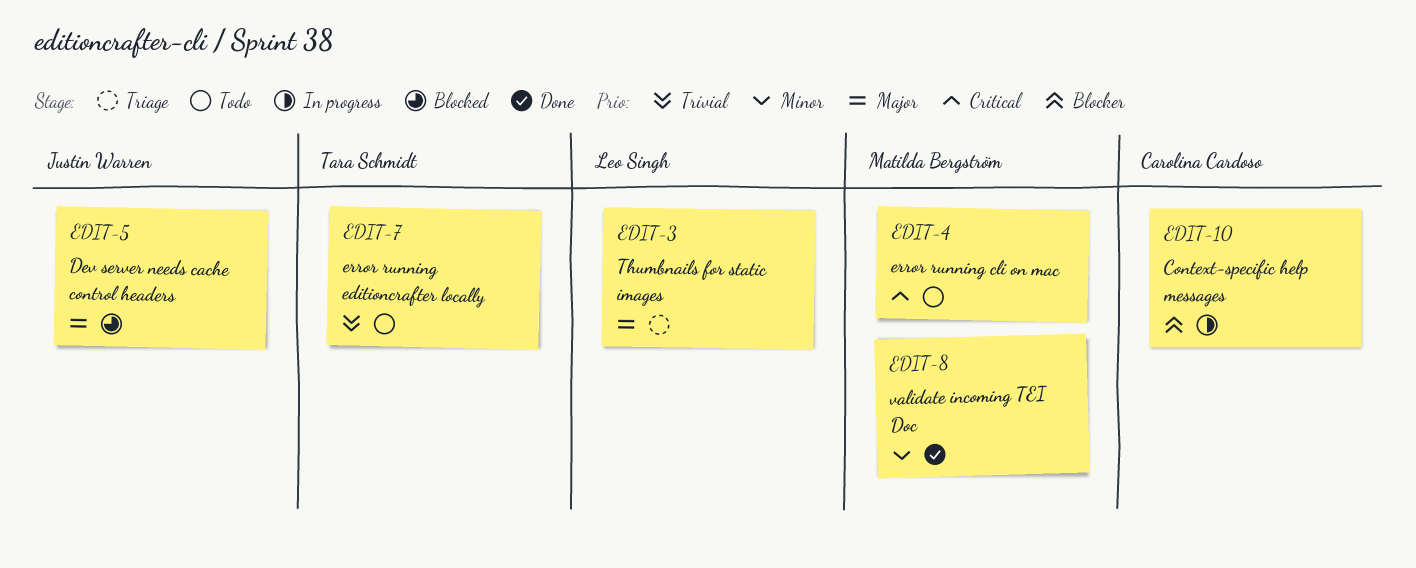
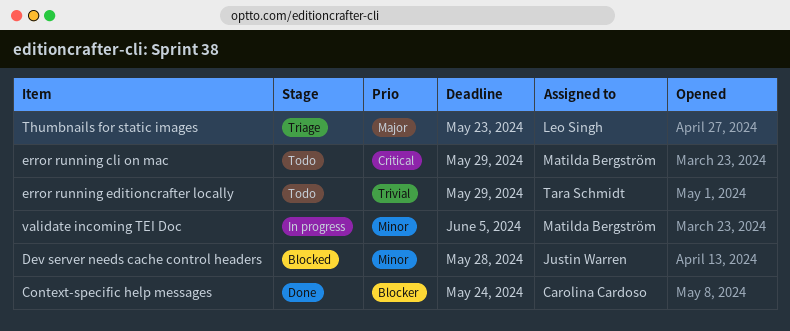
Context-specific help messages, status: In progress -> Done
Dev server needs cache control headers, priority: Major -> Minor
validate incoming TEI Doc, status: Done -> In progress

